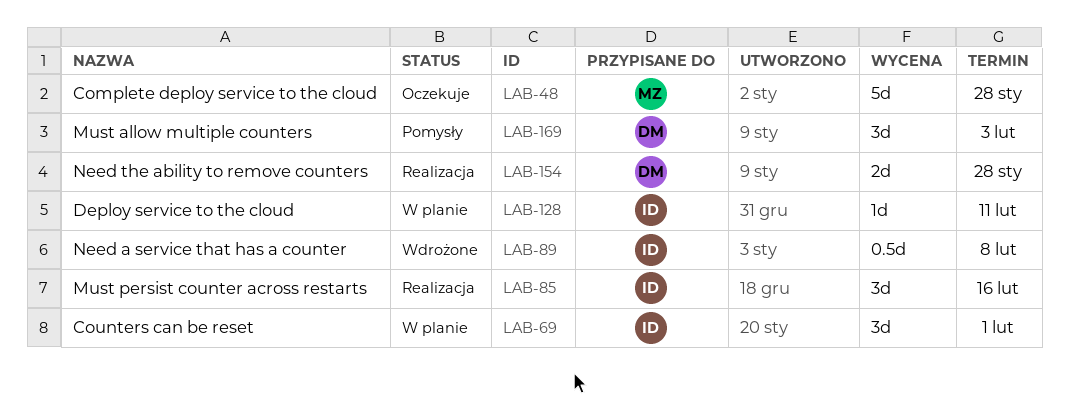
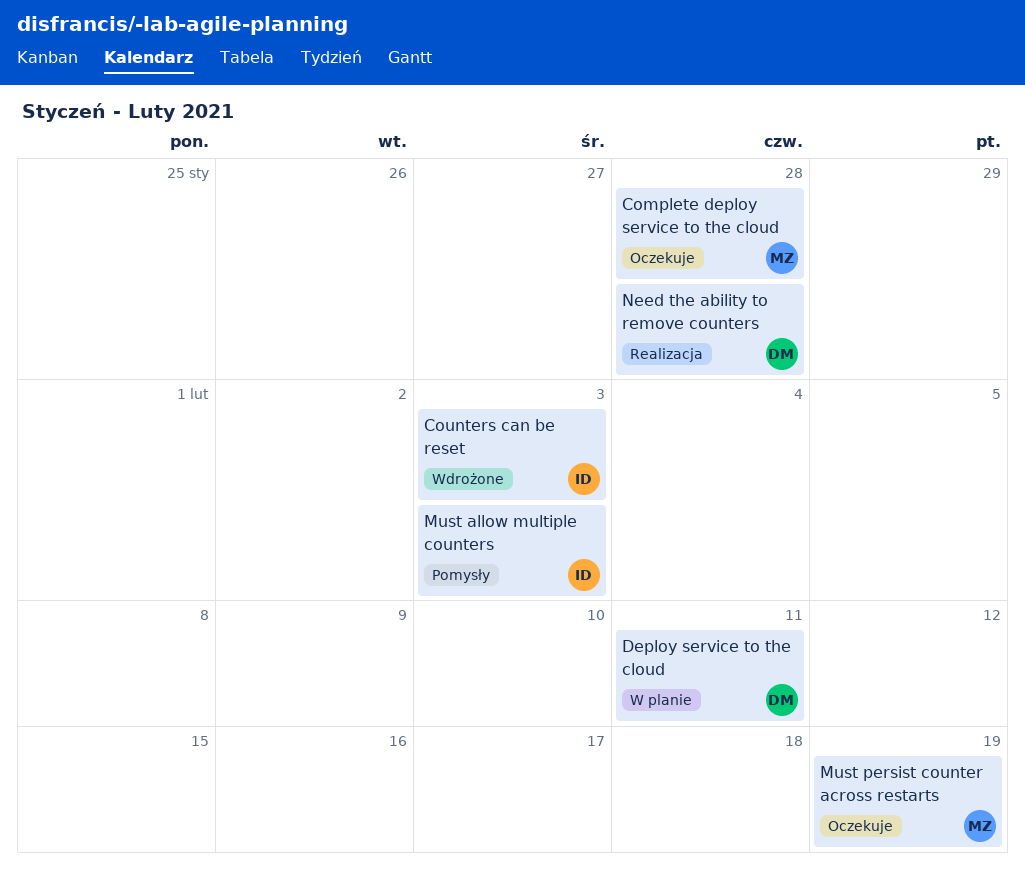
Counters can be reset, status: W planie -> Wdrożone
Counters can be reset, due: Feb 1 -> Feb 3
Deploy service to the cloud, owner: ID -> DM
Must allow multiple counters, owner: DM -> ID
Must persist counter across restarts, status: Realizacja -> Oczekuje
Must persist counter across restarts, owner: ID -> MZ
Must persist counter across restarts, due: Feb 16 -> Feb 19
Need a service that has a counter: present -> none

